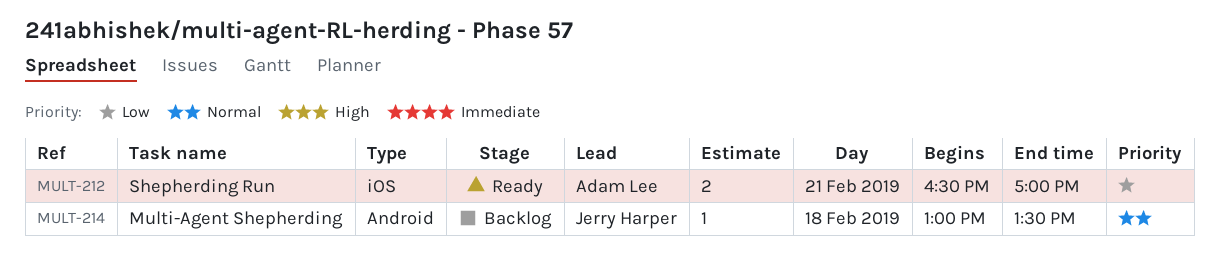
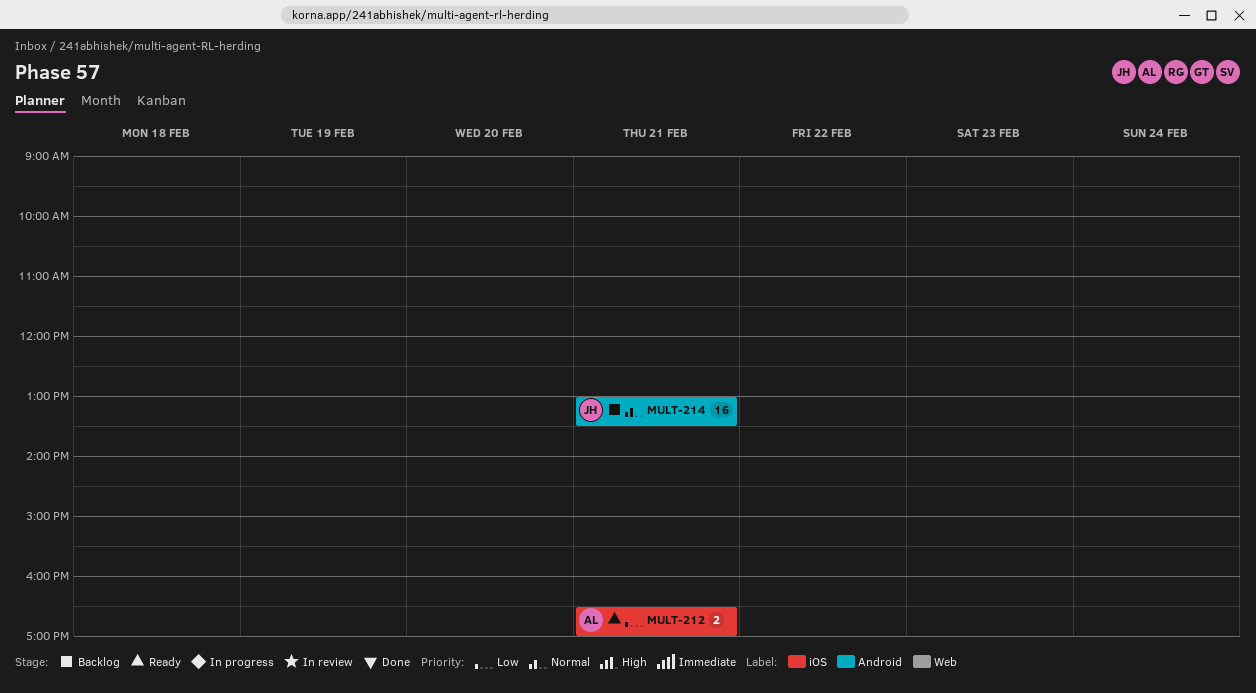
MULT-214, estimate: 1 -> 16
MULT-214, day: Feb 18 -> Feb 21

